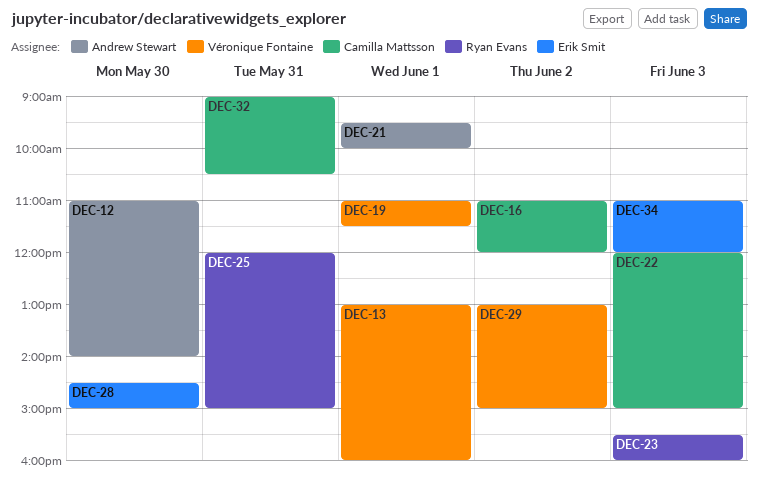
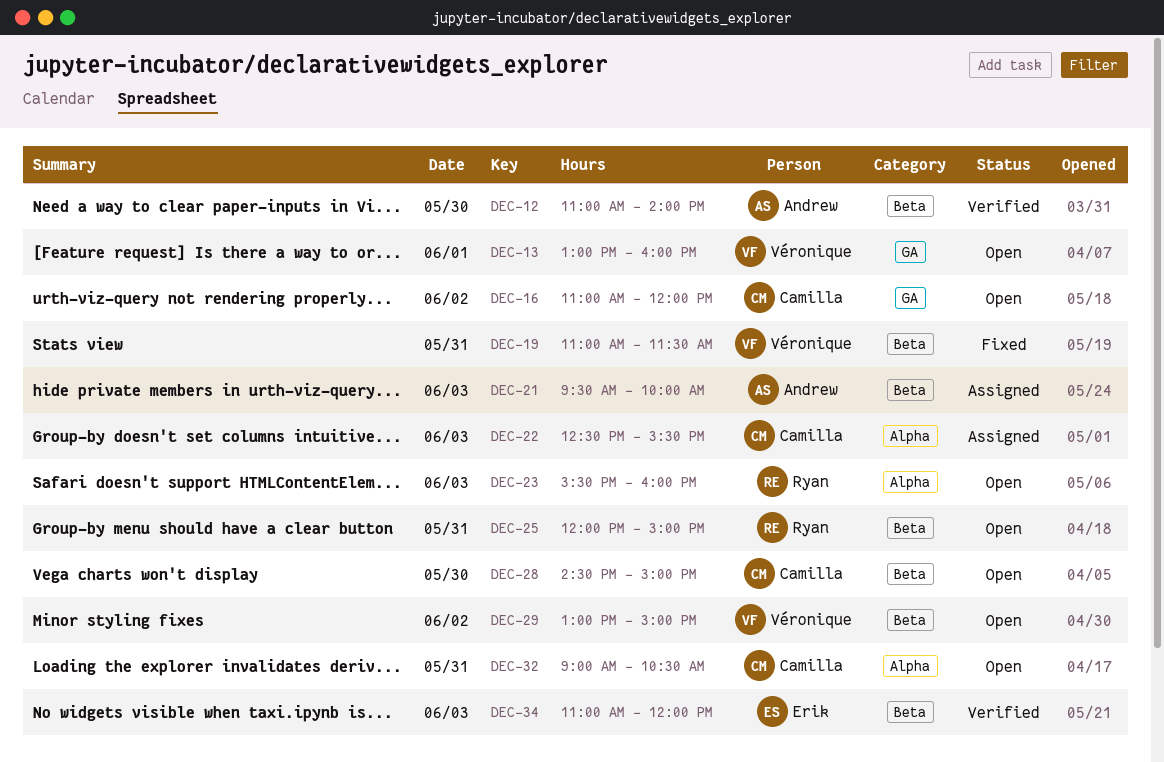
DEC-19, day: Jun 1 -> May 31
DEC-21, day: Jun 1 -> Jun 3
DEC-22, begins: 12:00 -> 12:30
DEC-22, ends: 15:00 -> 15:30
DEC-28, owner: Erik Smit -> Camilla Mattsson

